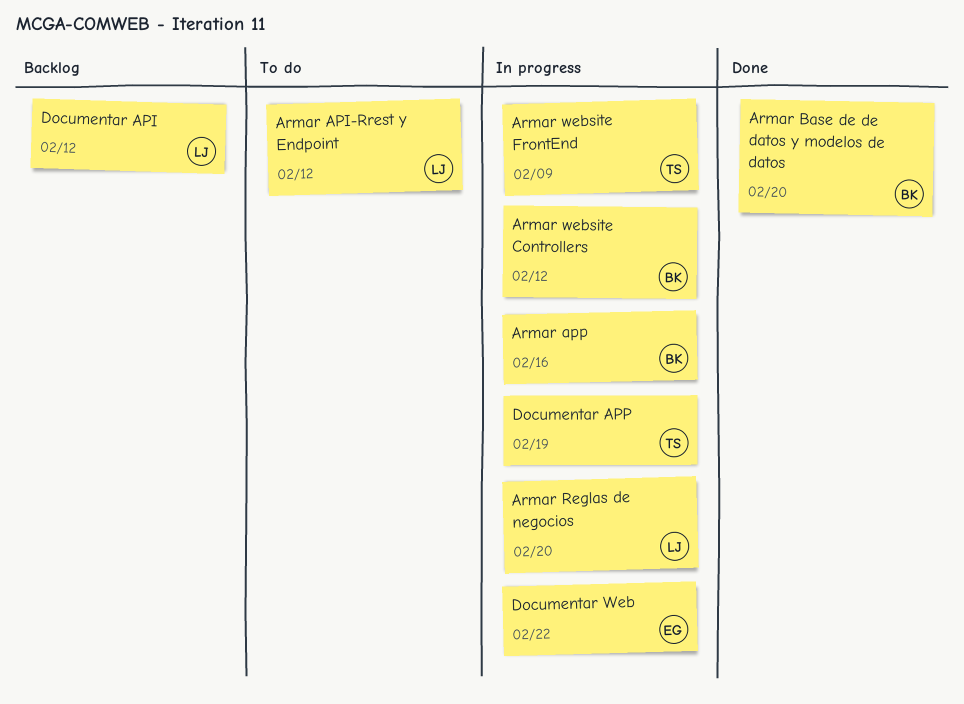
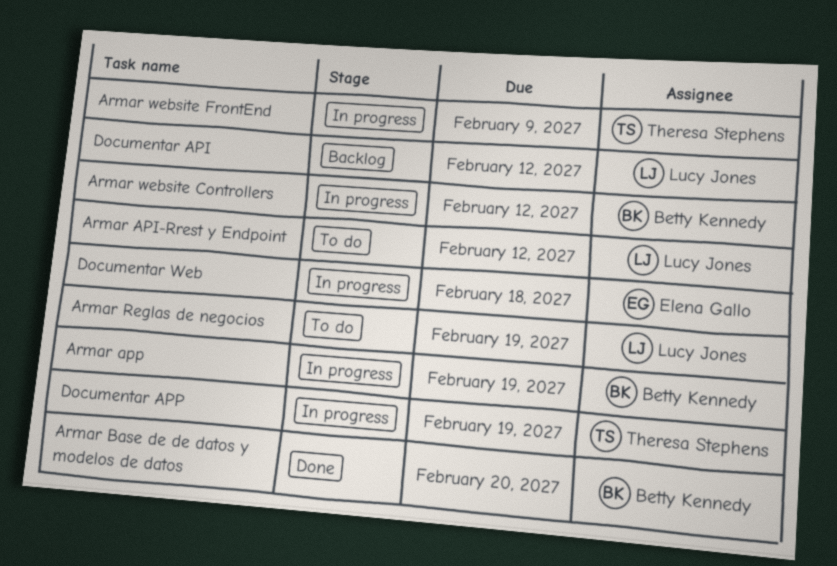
Armar app, due: Feb 16 -> Feb 19
Armar Reglas de negocios, status: In progress -> To do
Armar Reglas de negocios, due: Feb 20 -> Feb 19
Documentar Web, due: Feb 22 -> Feb 18

